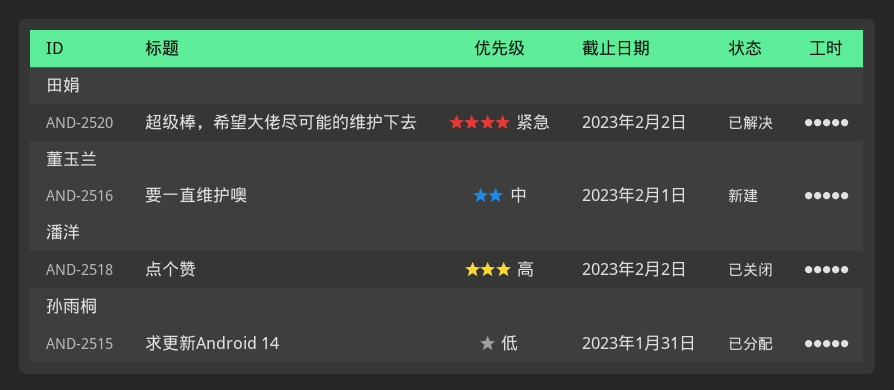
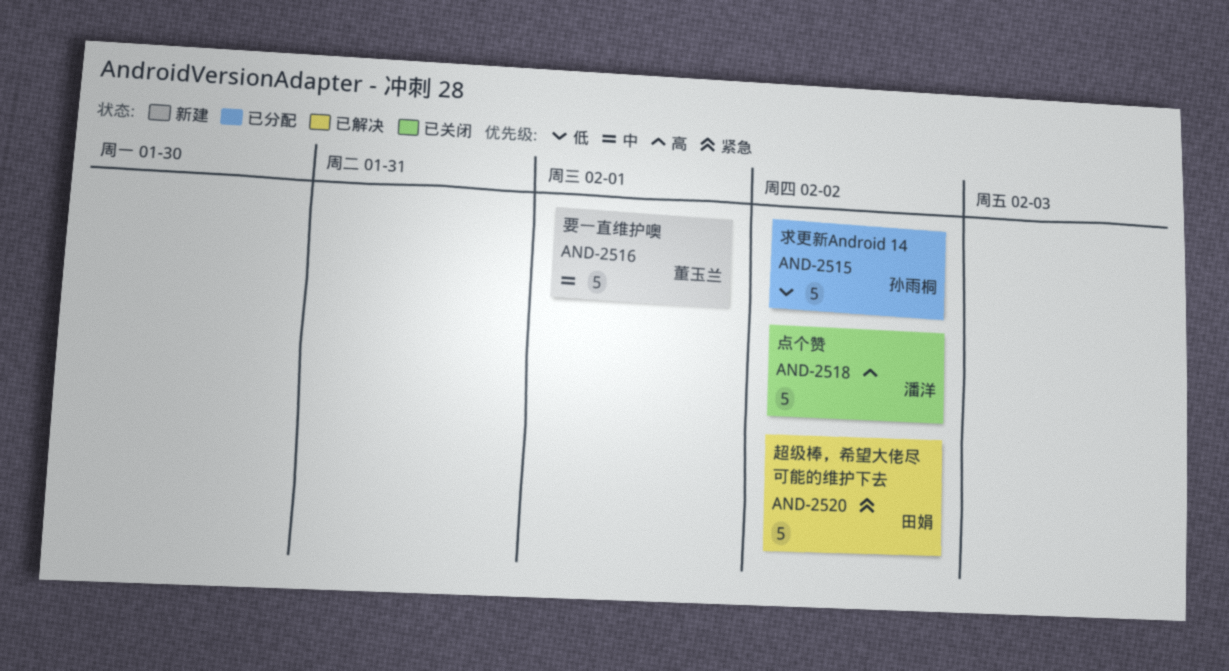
AND-2515, due: Jan 31 -> Feb 2

